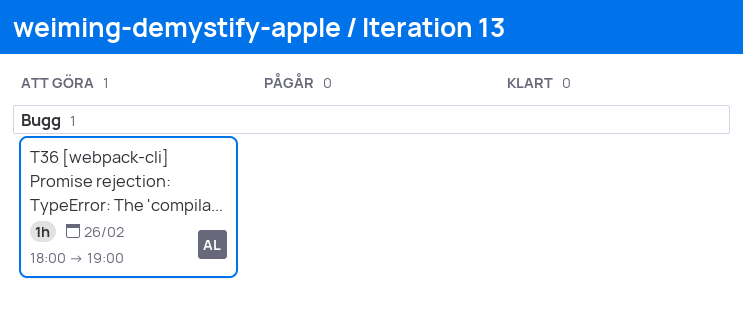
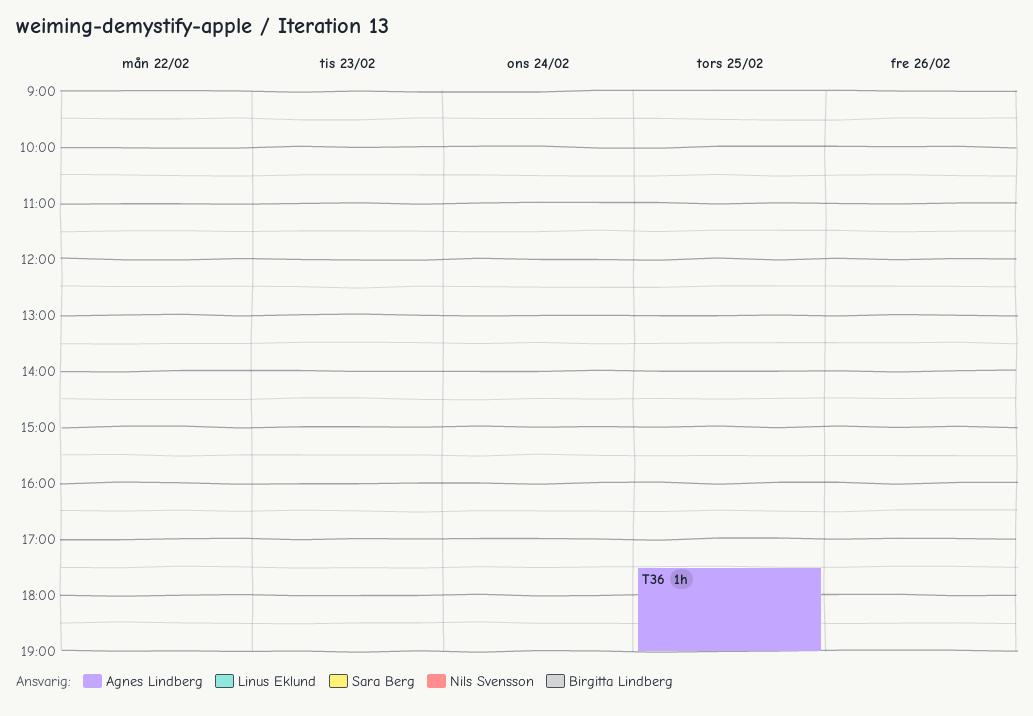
T36, day: Feb 26 -> Feb 25
T36, begins: 18:00 -> 17:30

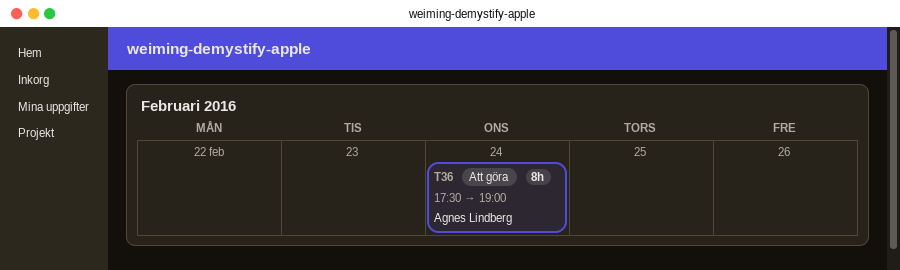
T36, estimate: 1h -> 8h
T36, day: Feb 25 -> Feb 24

